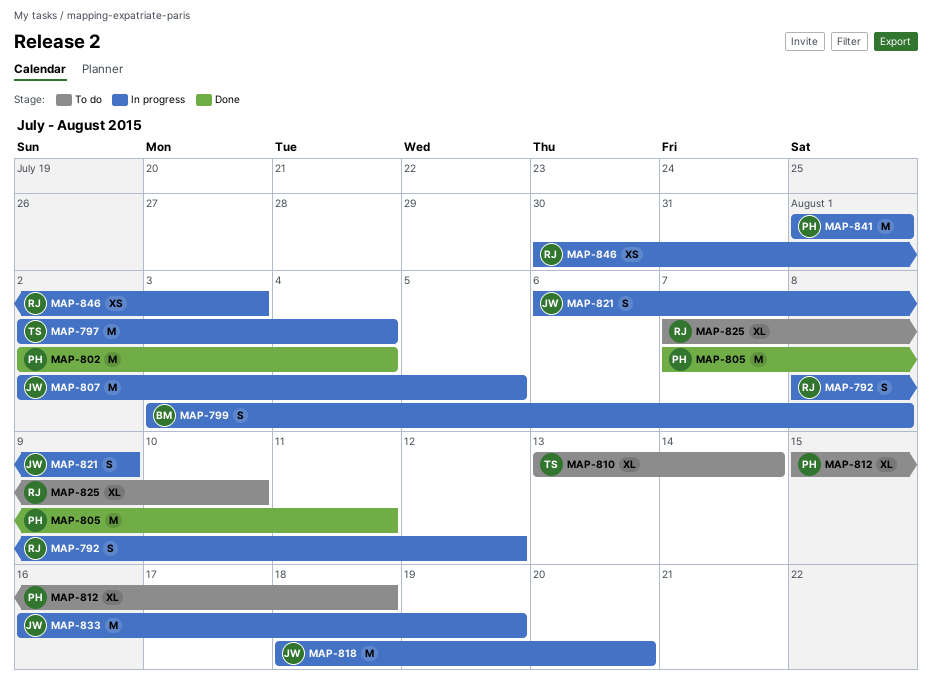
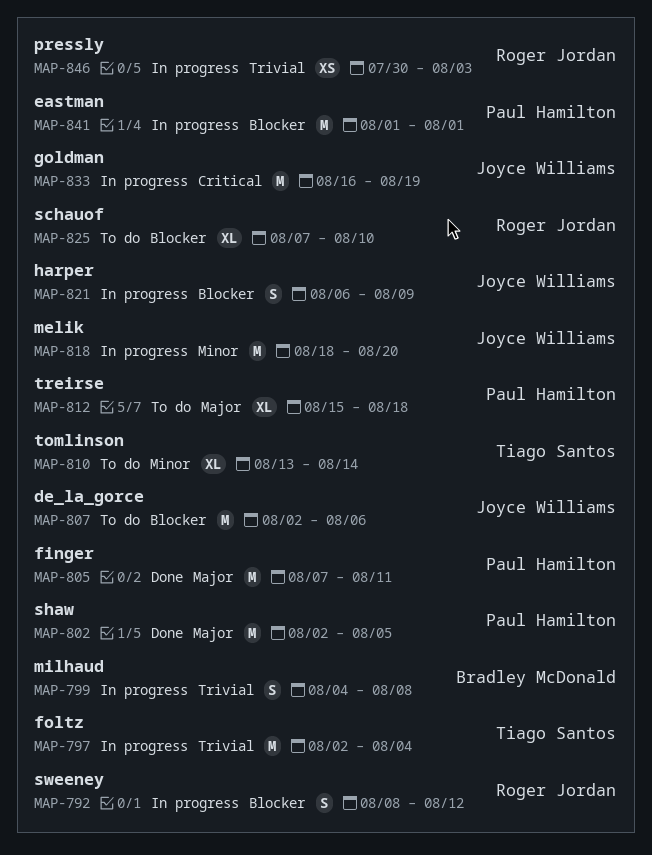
MAP-799, start: Aug 3 -> Aug 4
MAP-802, due: Aug 4 -> Aug 5
MAP-807, status: In progress -> To do
MAP-807, due: Aug 5 -> Aug 6

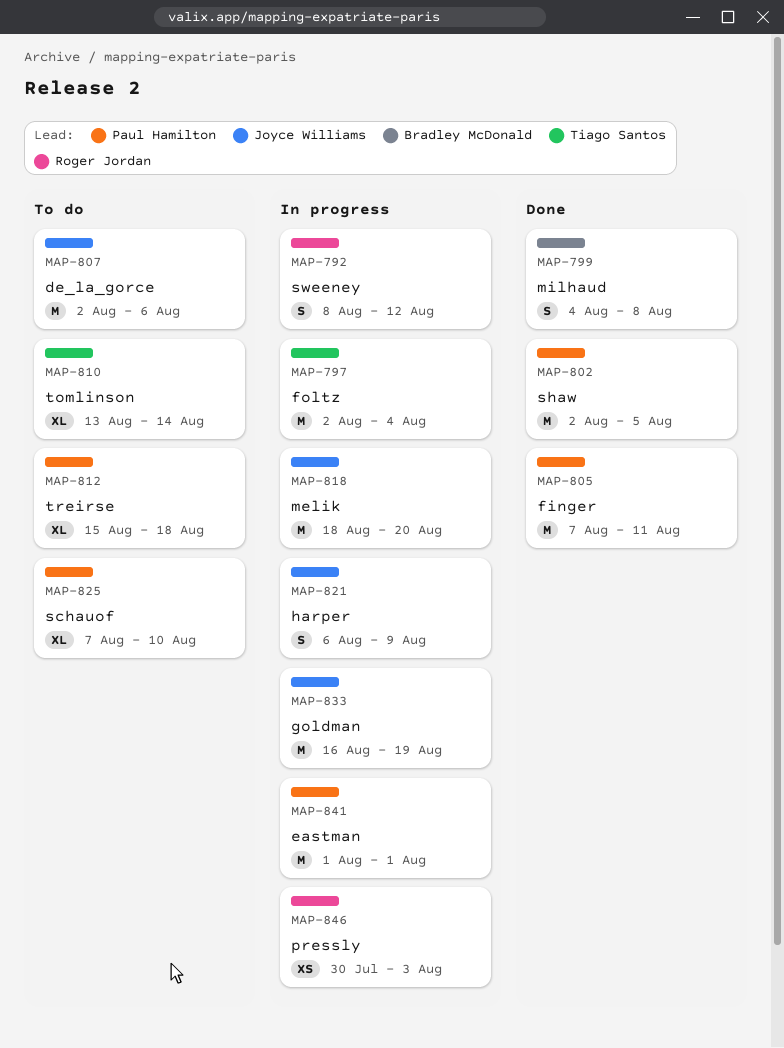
MAP-799, status: In progress -> Done
MAP-825, owner: Roger Jordan -> Paul Hamilton

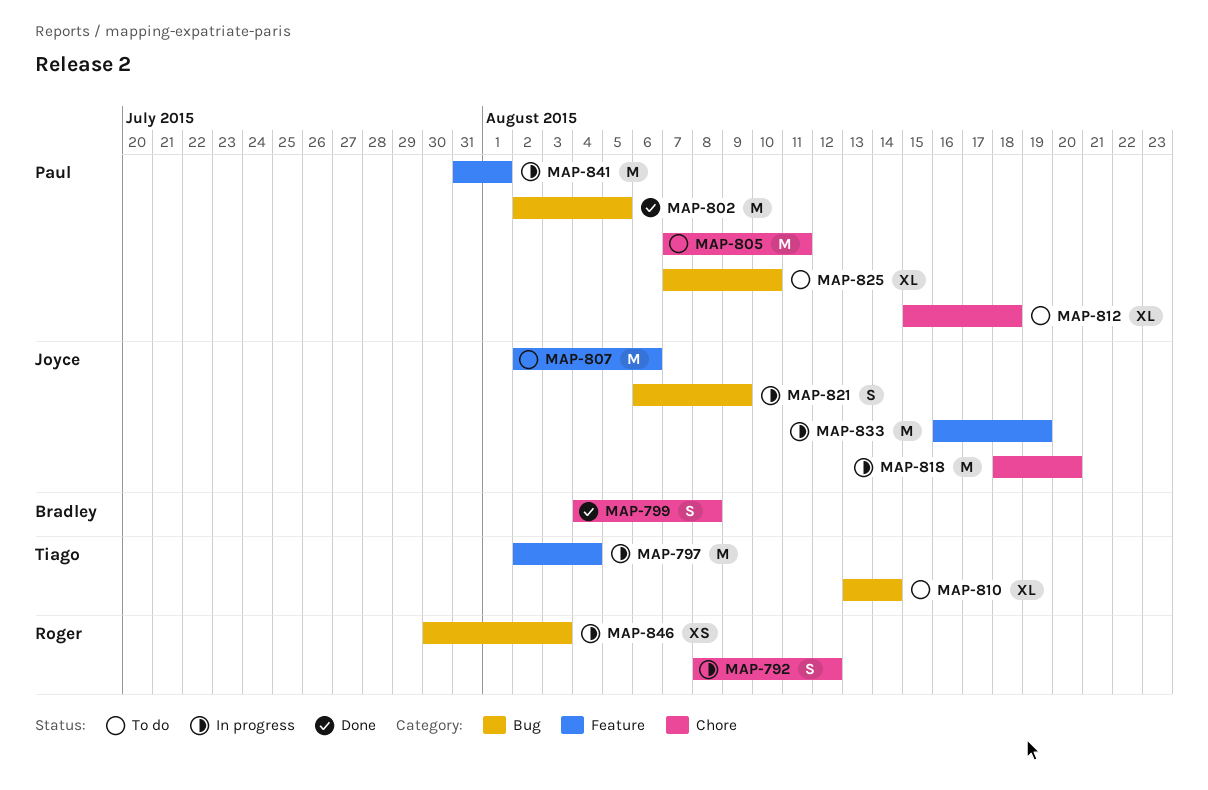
MAP-805, status: Done -> To do
MAP-841, start: Aug 1 -> Jul 31

